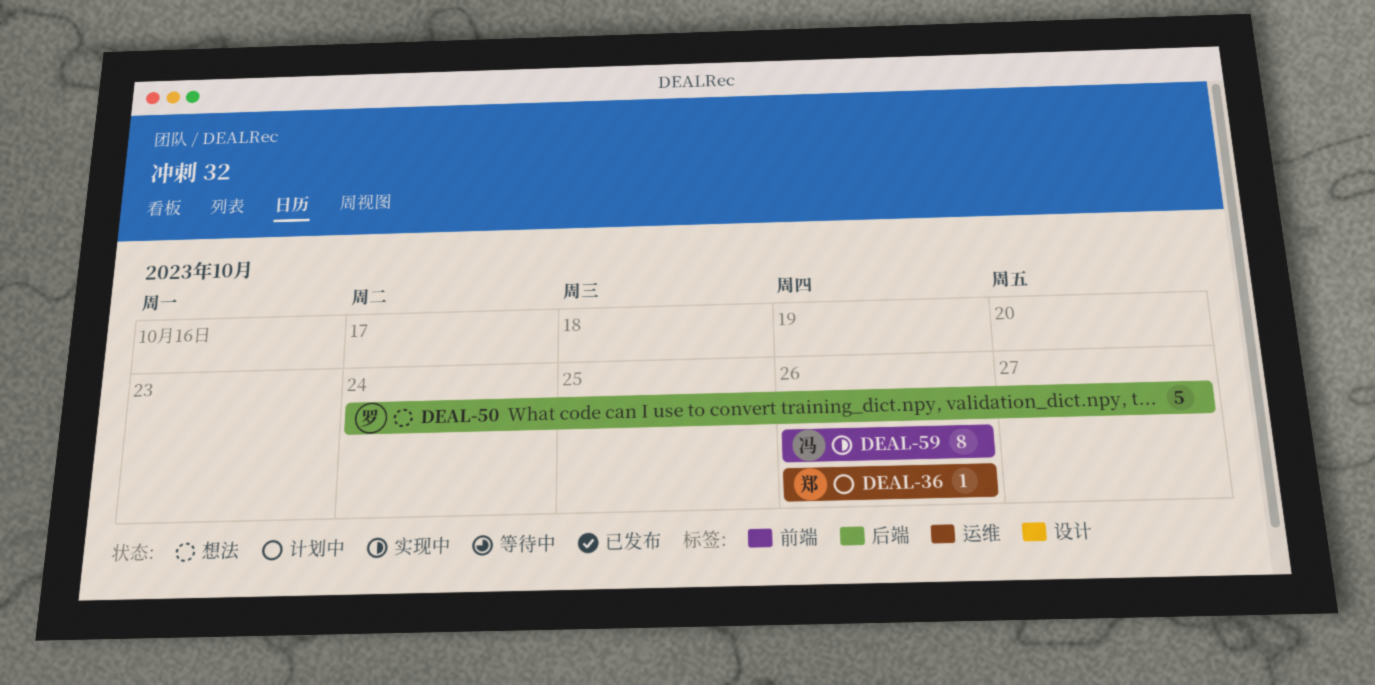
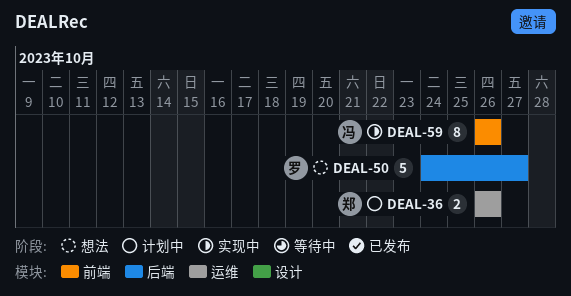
DEAL-36, estimate: 1 -> 2

